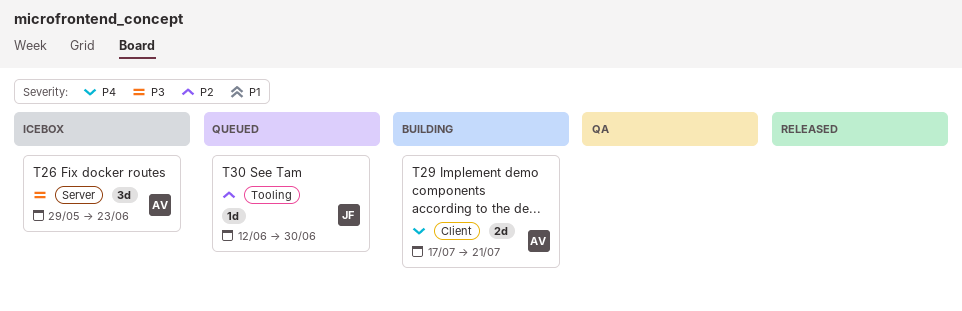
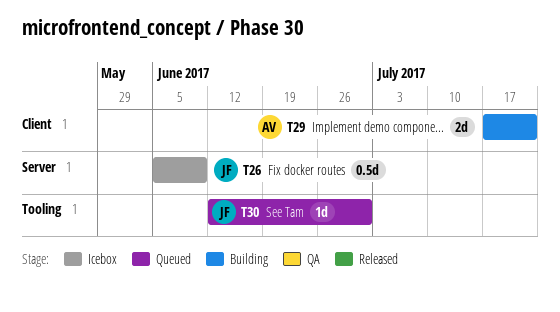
T26, owner: AV -> JF
T26, estimate: 3d -> 0.5d
T26, start: May 29 -> Jun 5
T26, due: Jun 23 -> Jun 9

